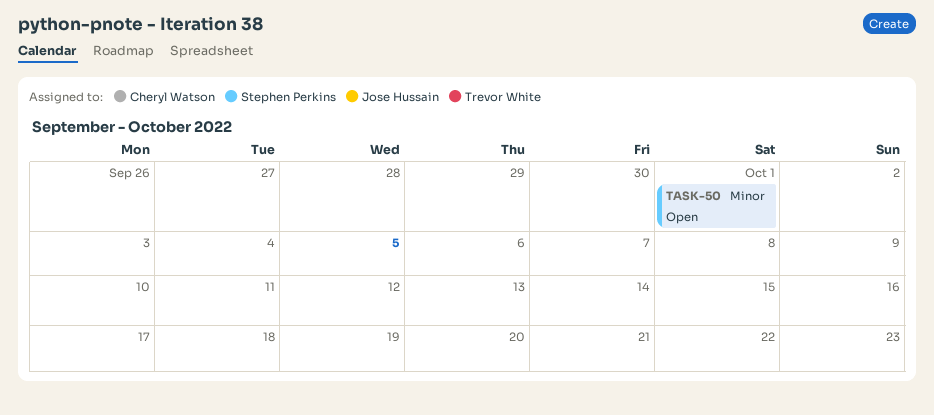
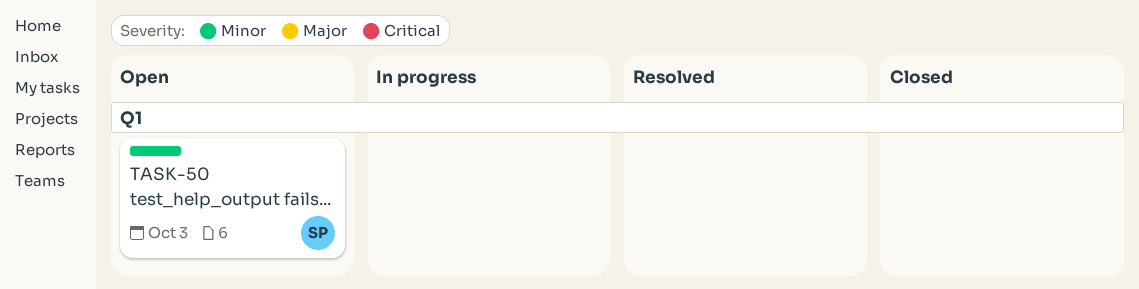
TASK-50, due: Oct 1 -> Oct 3

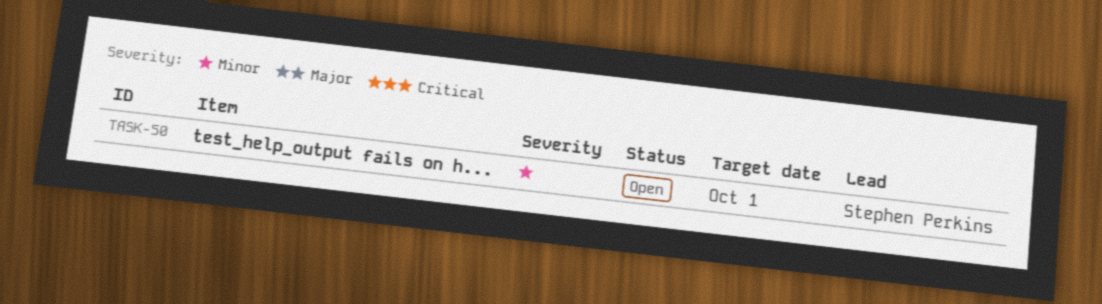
TASK-50, due: Oct 3 -> Oct 1

